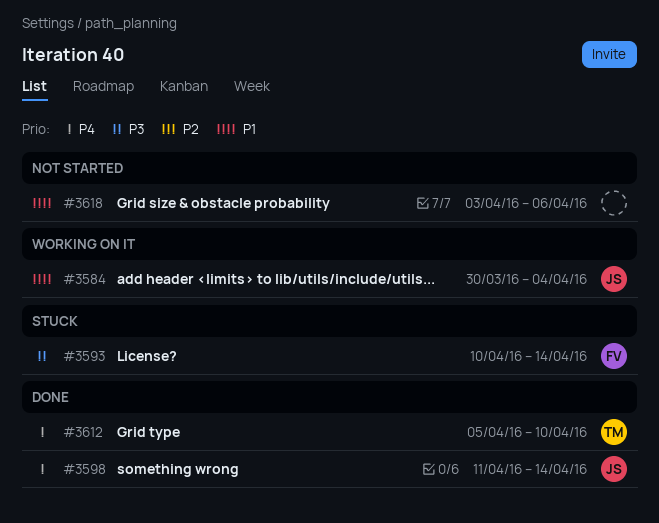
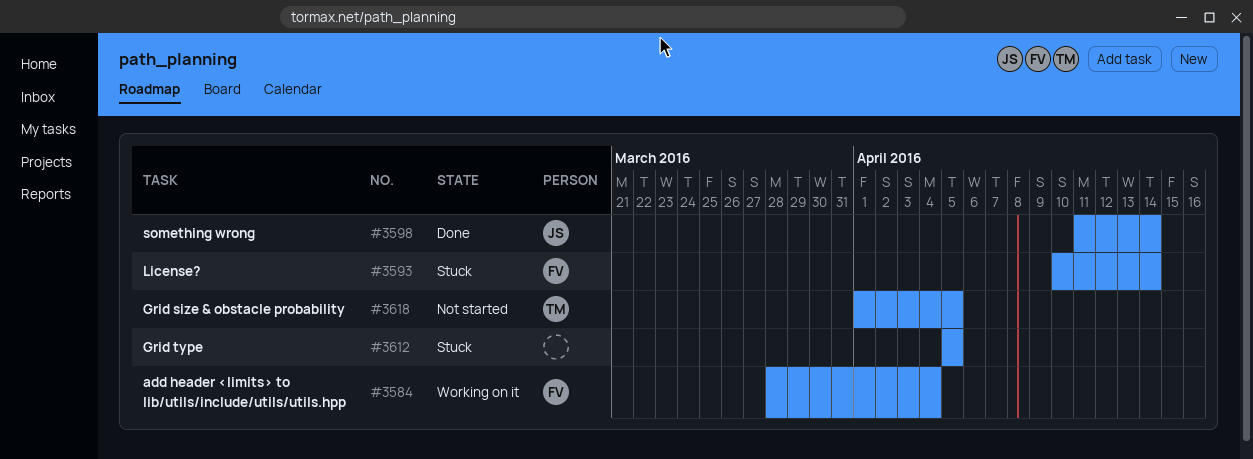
#3584, owner: JS -> FV
#3584, start: Mar 30 -> Mar 28
#3612, status: Done -> Stuck
#3612, owner: TM -> none
#3612, due: Apr 10 -> Apr 5
#3618, owner: none -> TM
#3618, start: Apr 3 -> Apr 1
#3618, due: Apr 6 -> Apr 5

